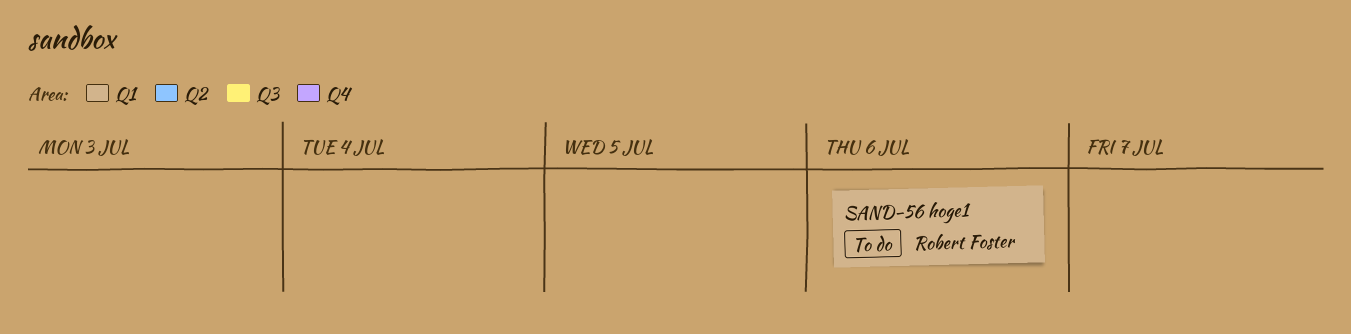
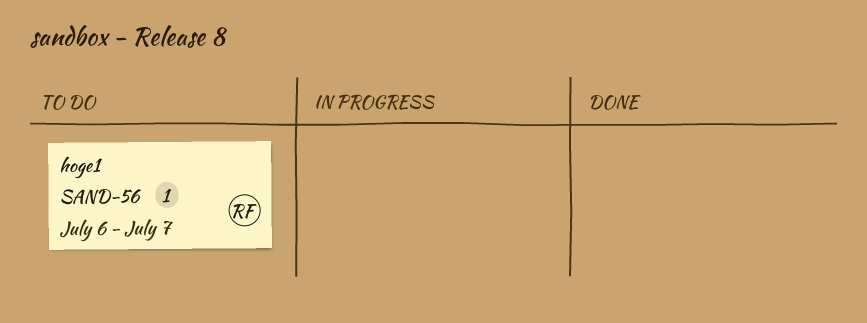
SAND-56, due: Jul 6 -> Jul 7

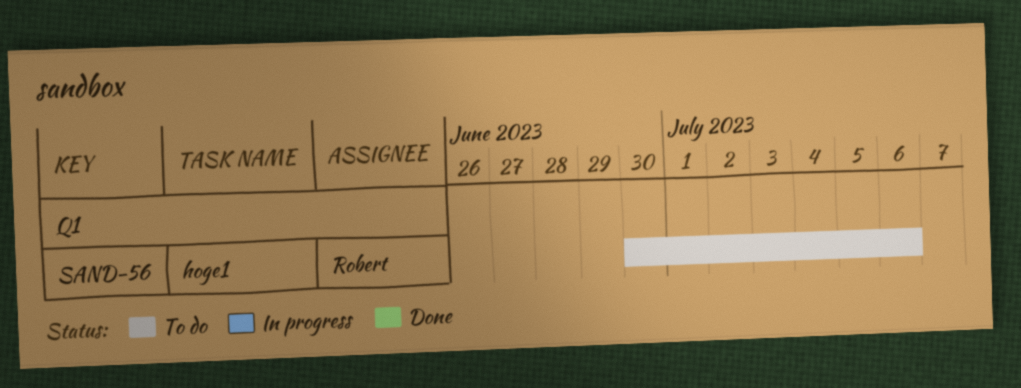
SAND-56, start: Jul 6 -> Jun 30
SAND-56, due: Jul 7 -> Jul 6

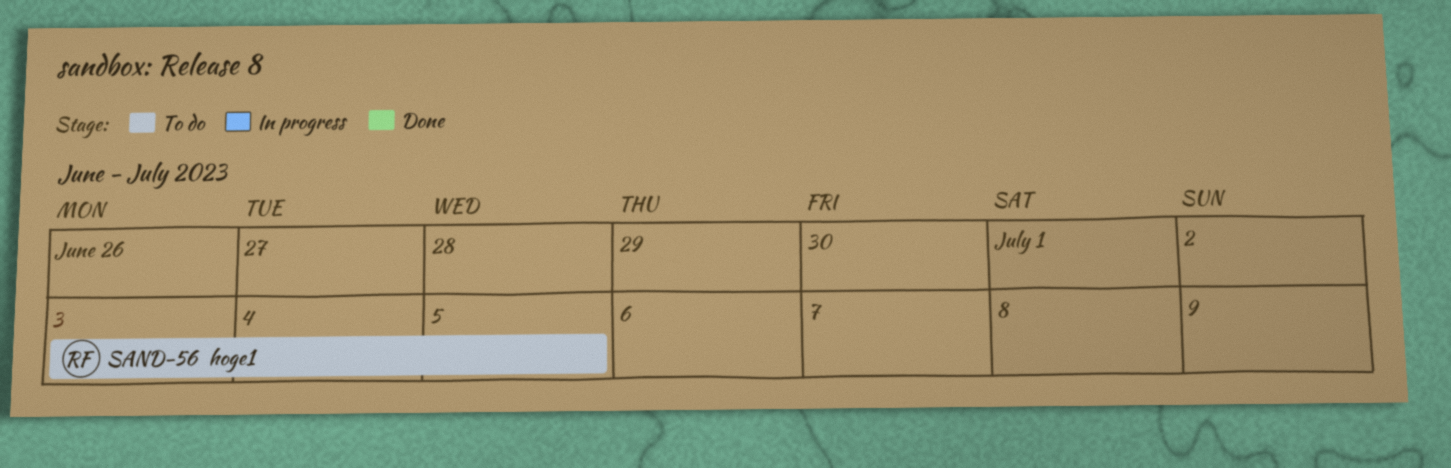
SAND-56, start: Jun 30 -> Jul 3
SAND-56, due: Jul 6 -> Jul 5

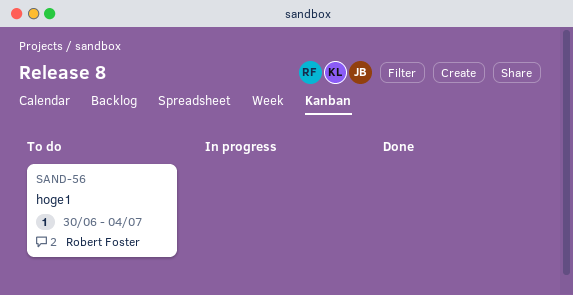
SAND-56, start: Jul 3 -> Jun 30
SAND-56, due: Jul 5 -> Jul 4

